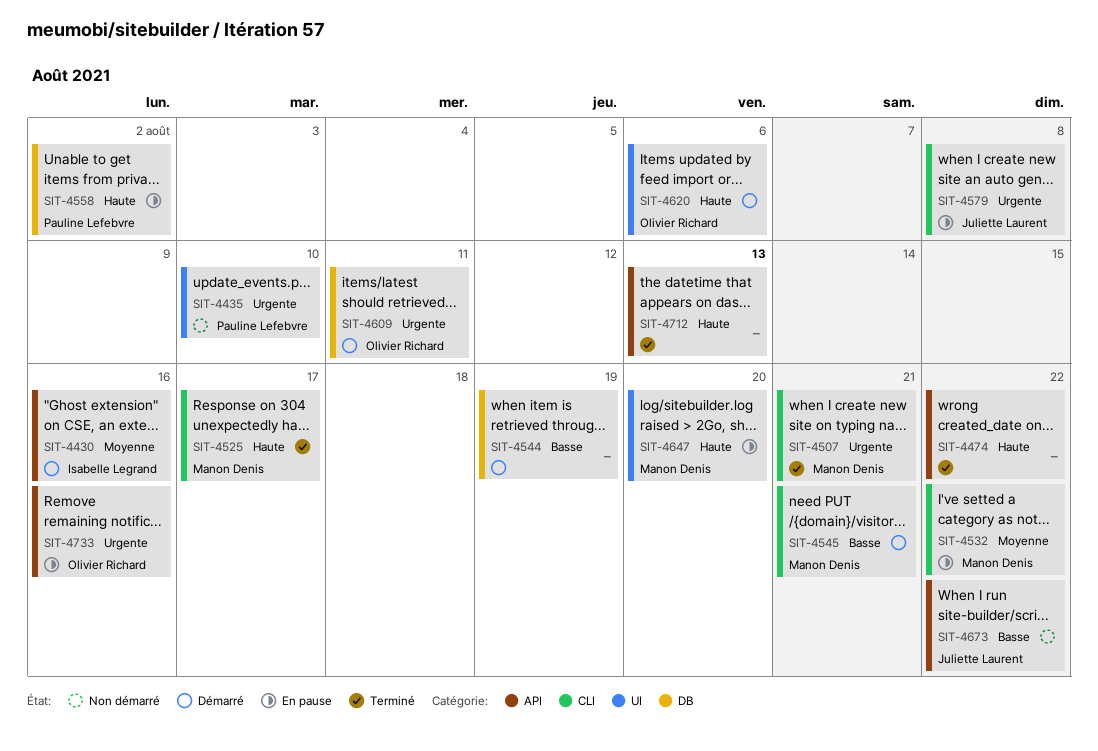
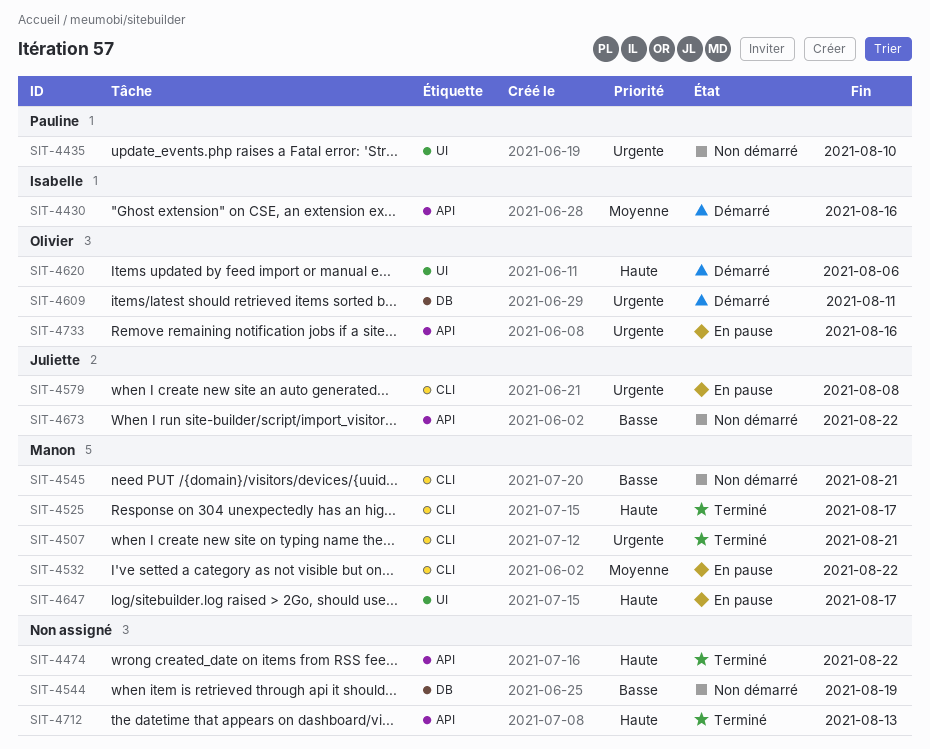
SIT-4544, status: Démarré -> Non démarré
SIT-4545, status: Démarré -> Non démarré
SIT-4558: present -> none
SIT-4647, due: Aug 20 -> Aug 17

